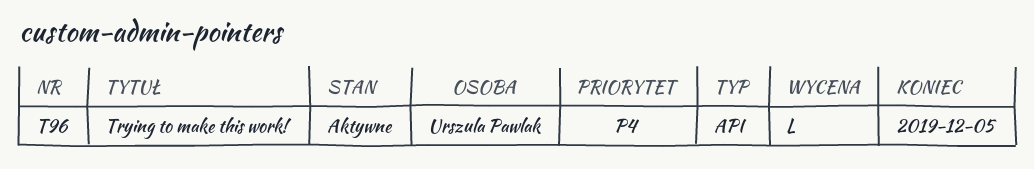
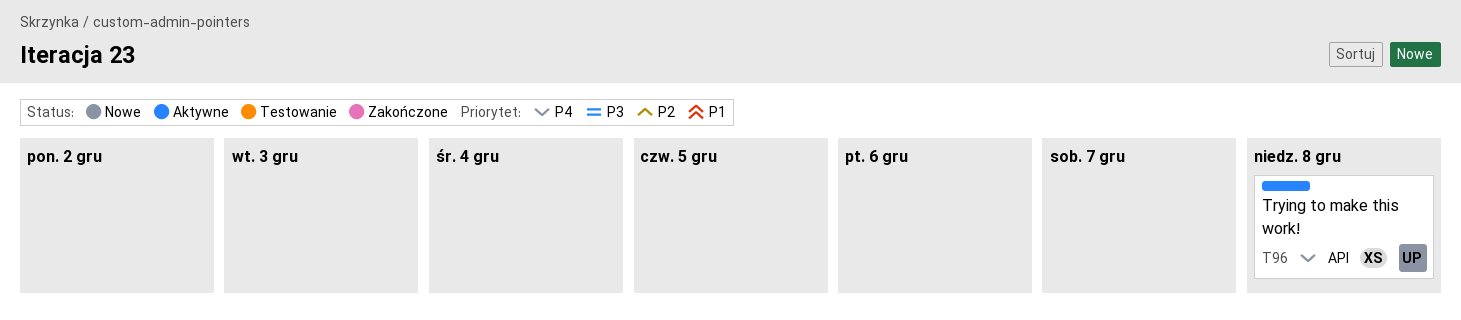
T96, estimate: L -> XS
T96, due: Dec 5 -> Dec 8

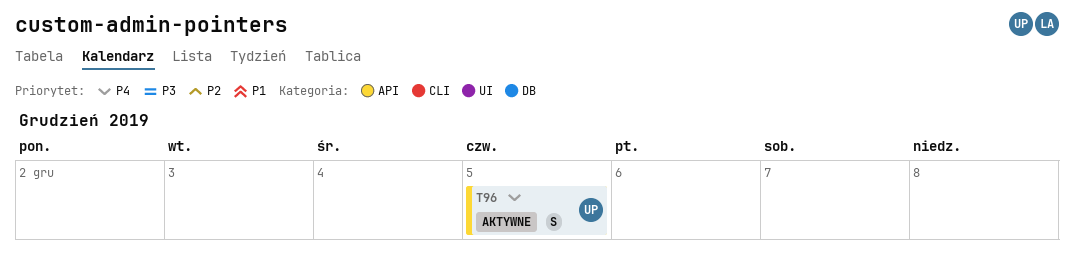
T96, estimate: XS -> S
T96, due: Dec 8 -> Dec 5

